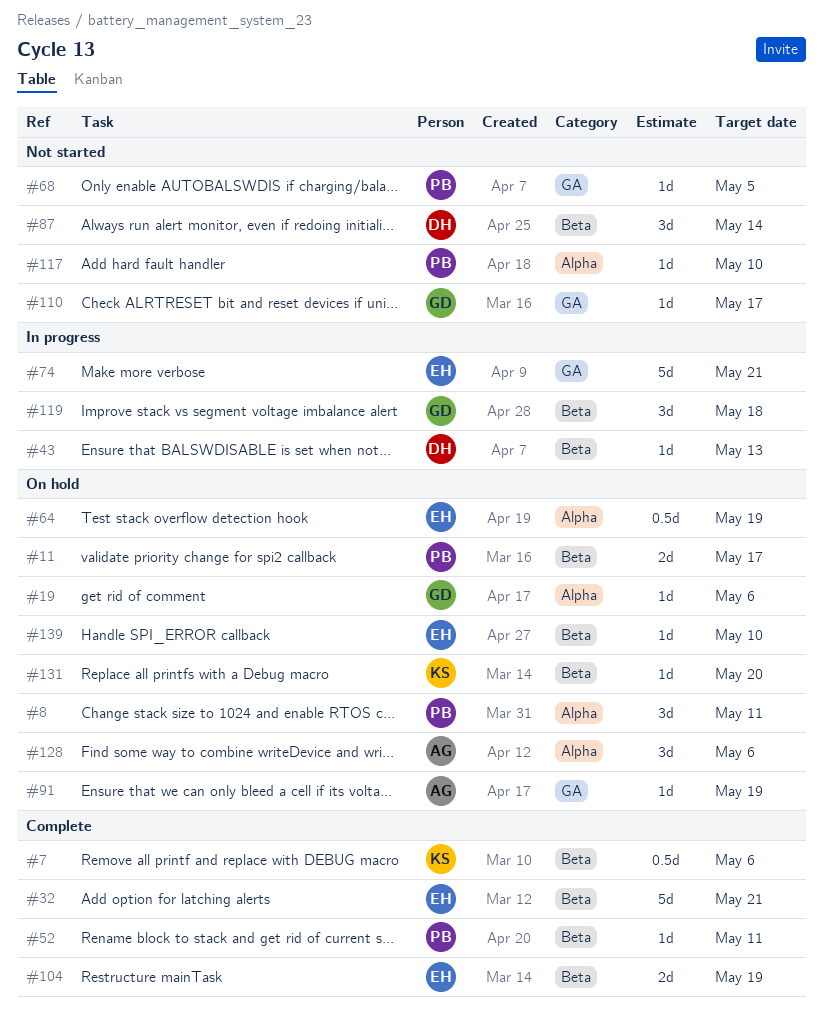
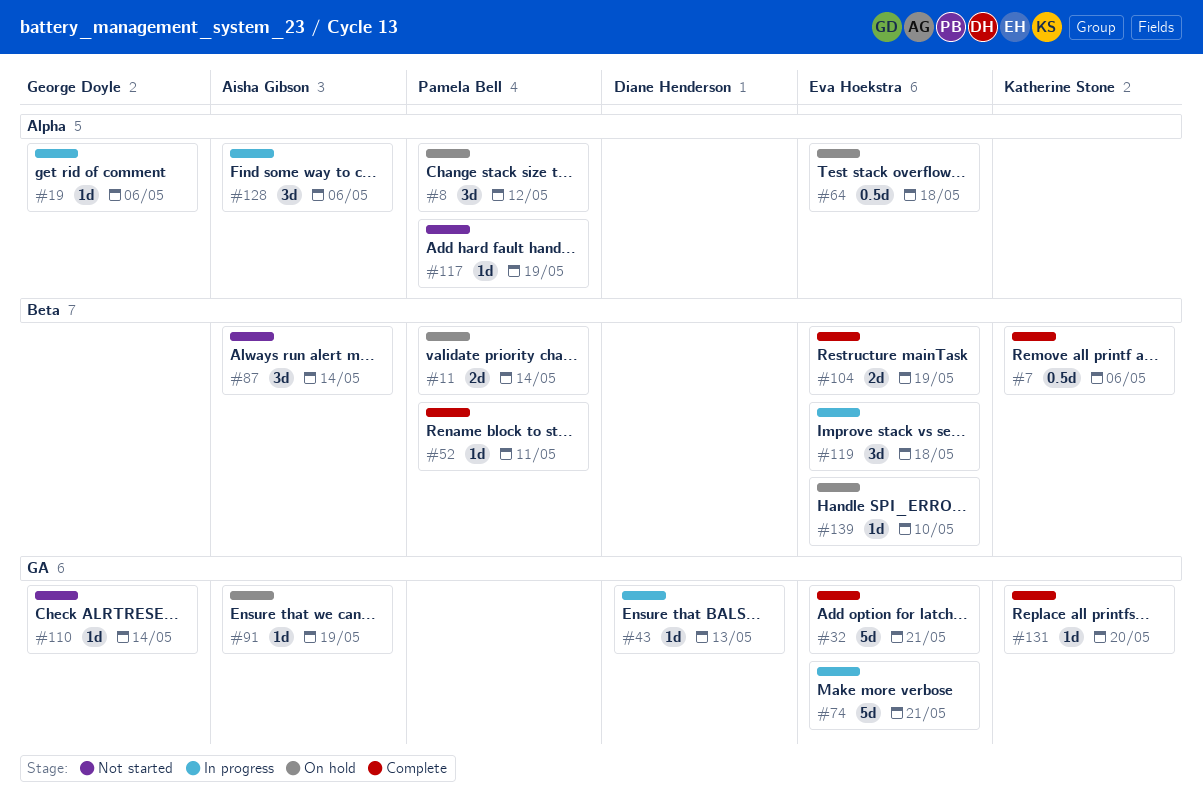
#8, due: May 11 -> May 12
#11, due: May 17 -> May 14
#19, status: On hold -> In progress
#32, label: Beta -> GA
#43, label: Beta -> GA
#64, due: May 19 -> May 18
#68: present -> none
#87, owner: Diane Henderson -> Aisha Gibson
#110, due: May 17 -> May 14
#117, due: May 10 -> May 19
#119, owner: George Doyle -> Eva Hoekstra
#128, status: On hold -> In progress
#131, status: On hold -> Complete
#131, label: Beta -> GA

